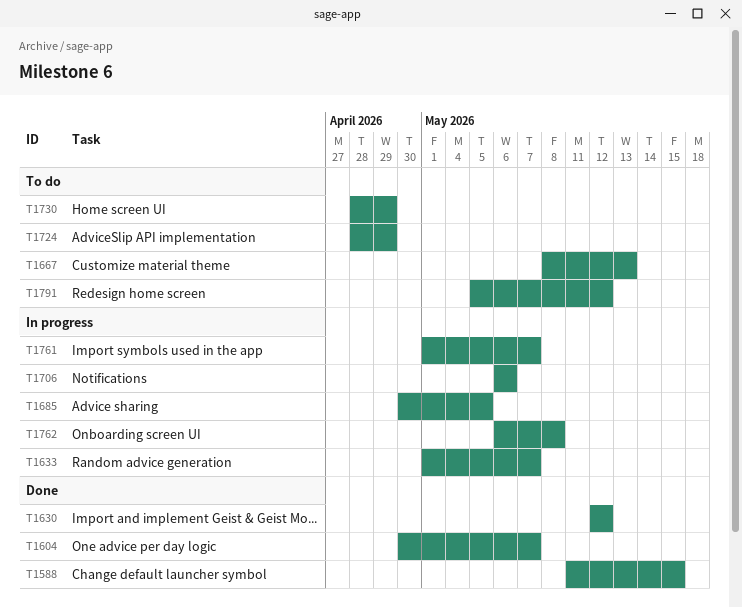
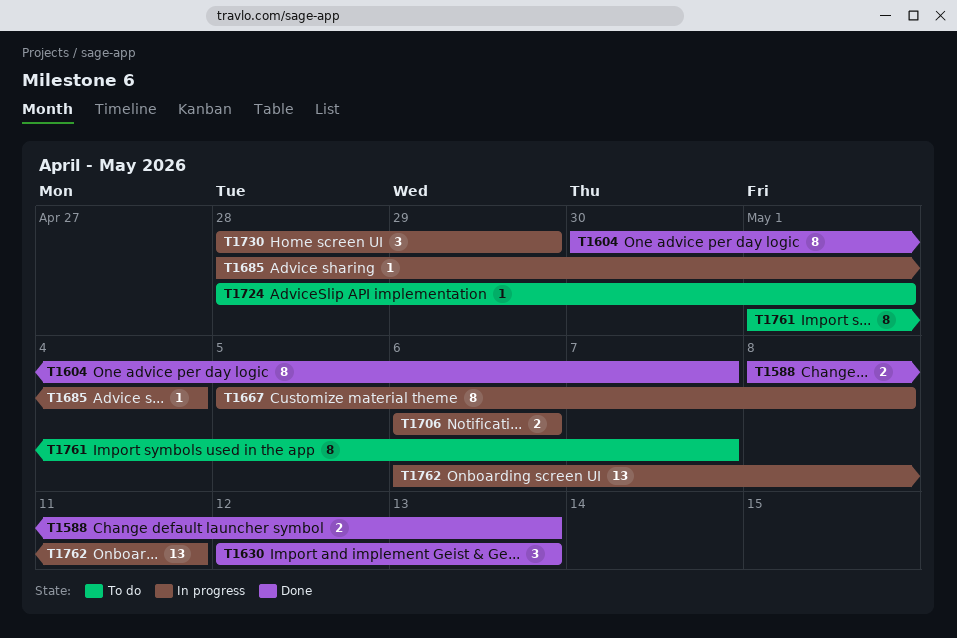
T1588, start: May 11 -> May 8
T1588, due: May 15 -> May 13
T1630, due: May 12 -> May 13
T1633: present -> none
T1667, status: To do -> In progress
T1667, start: May 8 -> May 5
T1667, due: May 13 -> May 8
T1685, start: Apr 30 -> Apr 28
T1685, due: May 5 -> May 4
T1724, due: Apr 29 -> May 1
T1730, status: To do -> In progress
T1761, status: In progress -> To do
T1762, due: May 8 -> May 11
T1791: present -> none

